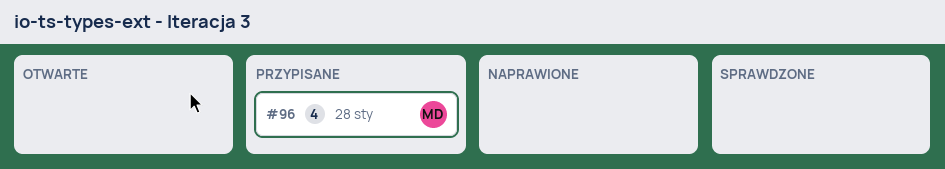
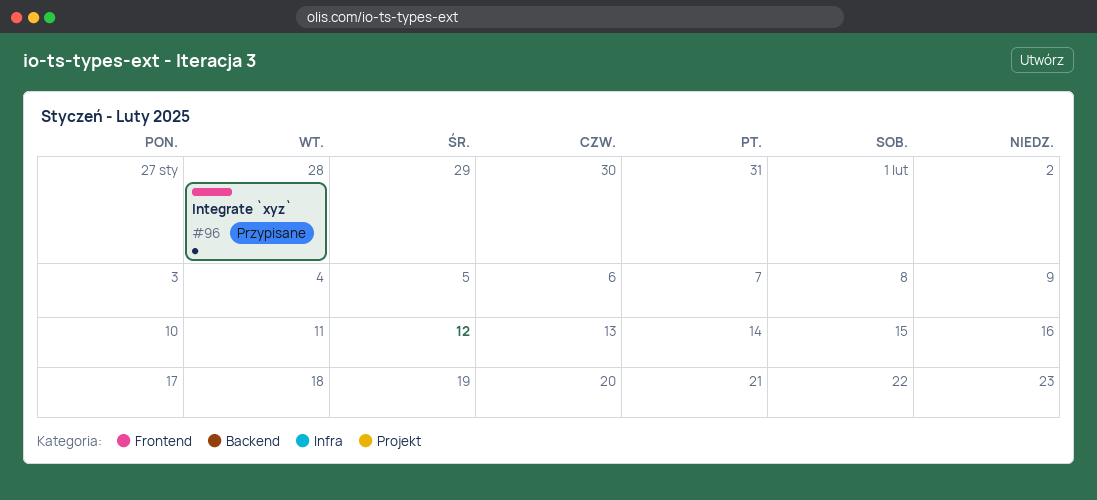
#96, estimate: 4 -> 1

